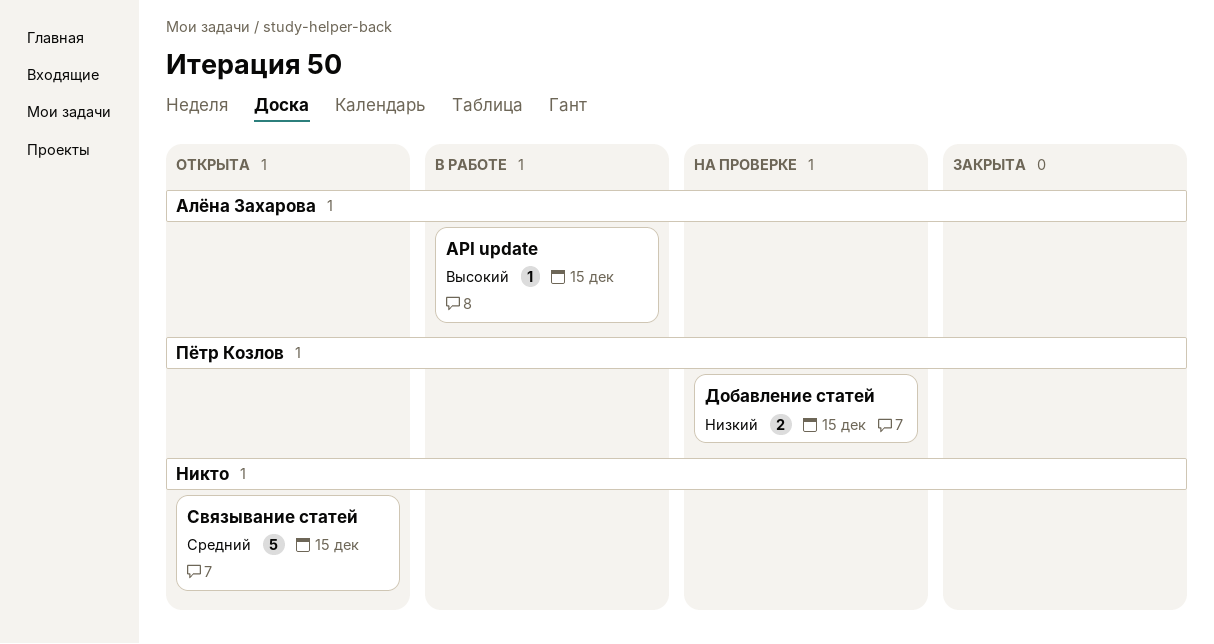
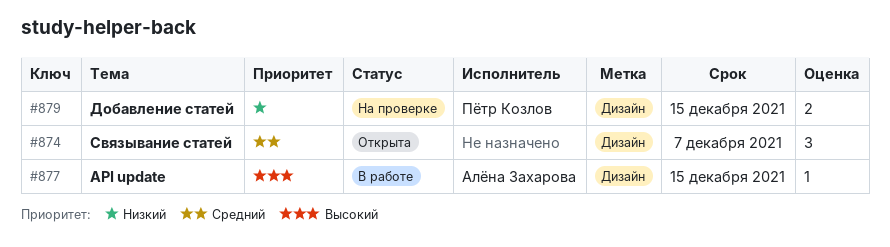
Связывание статей, estimate: 5 -> 3
Связывание статей, due: Dec 15 -> Dec 7

